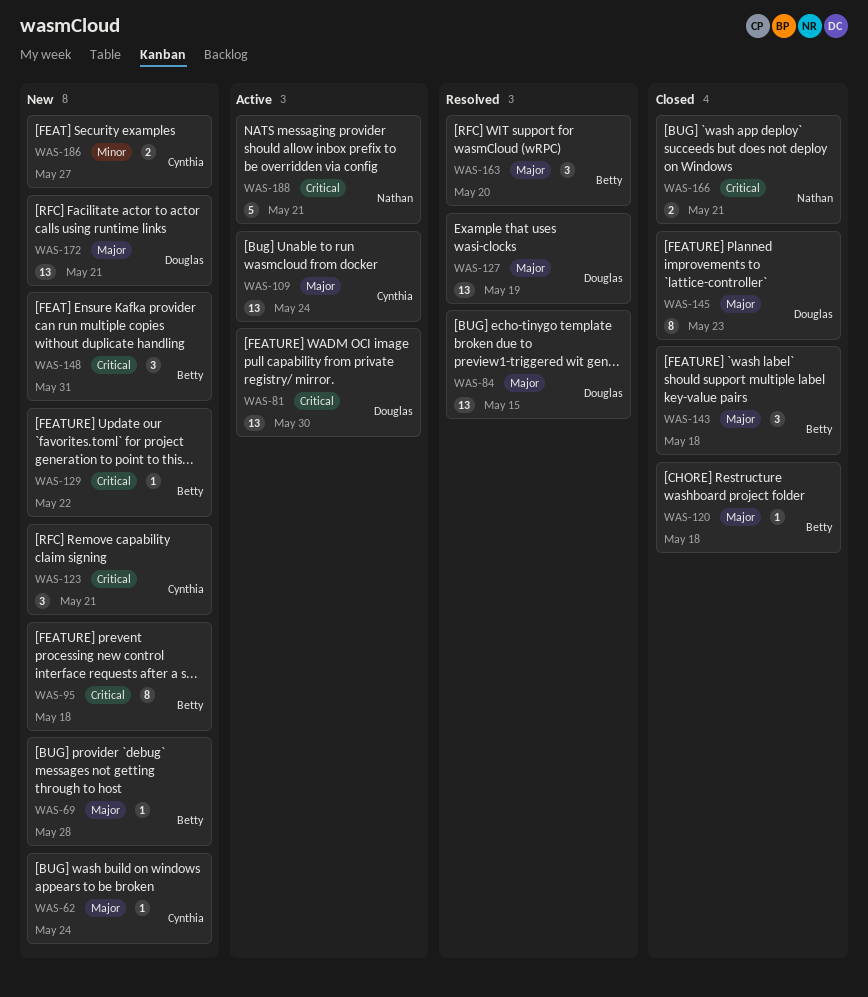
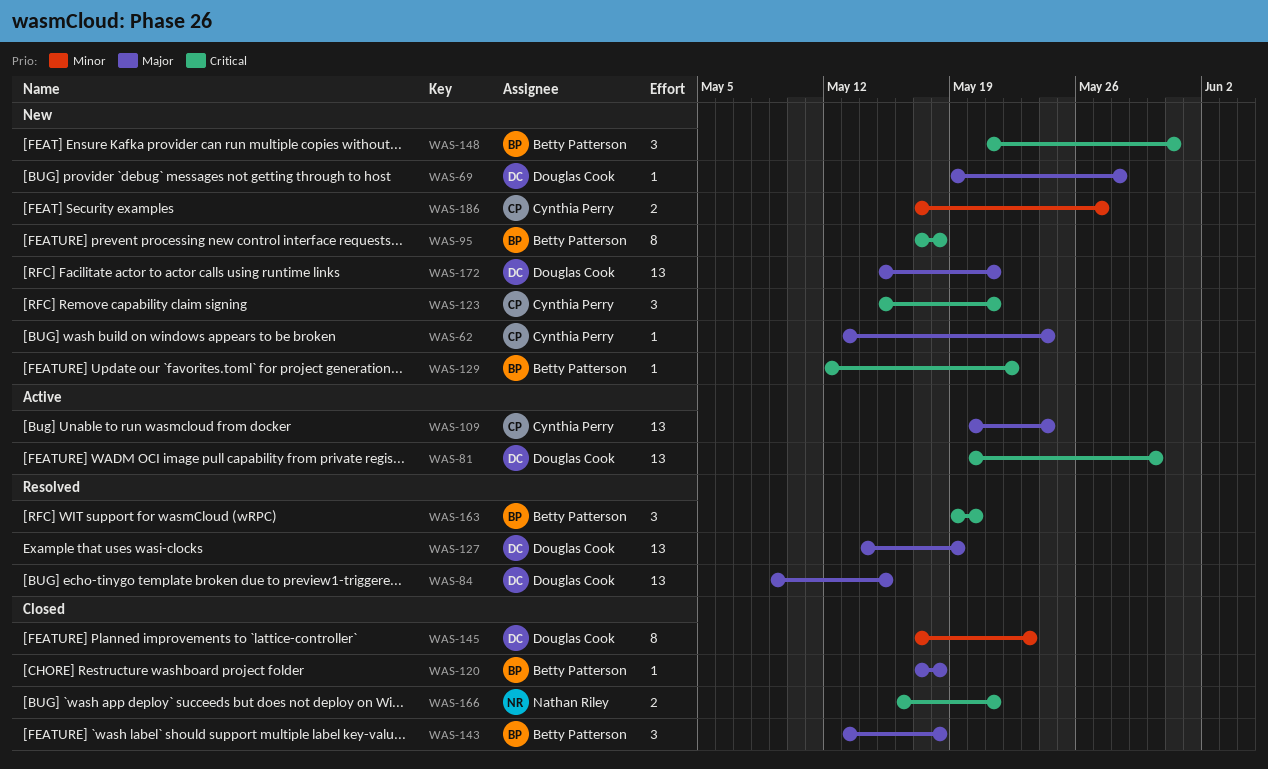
WAS-69, owner: Betty Patterson -> Douglas Cook
WAS-145, priority: Major -> Minor
WAS-163, priority: Major -> Critical
WAS-188: present -> none

